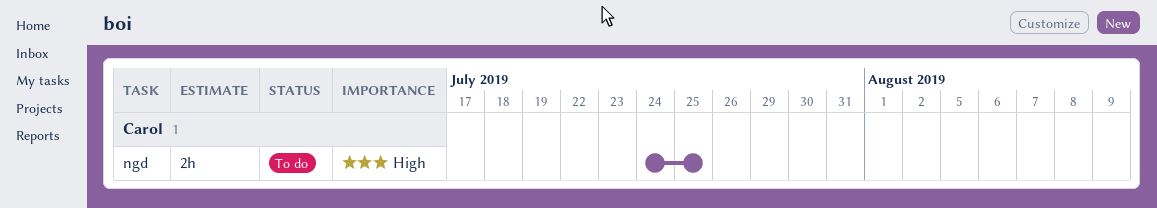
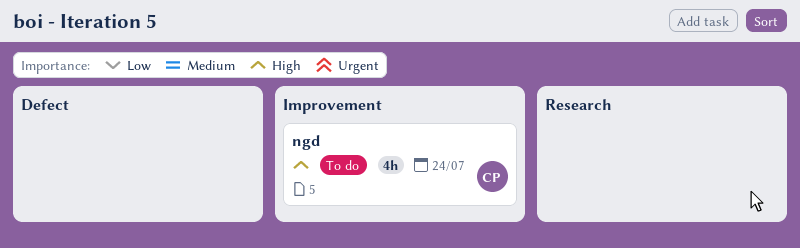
ngd, estimate: 2h -> 4h
ngd, due: Jul 25 -> Jul 24

